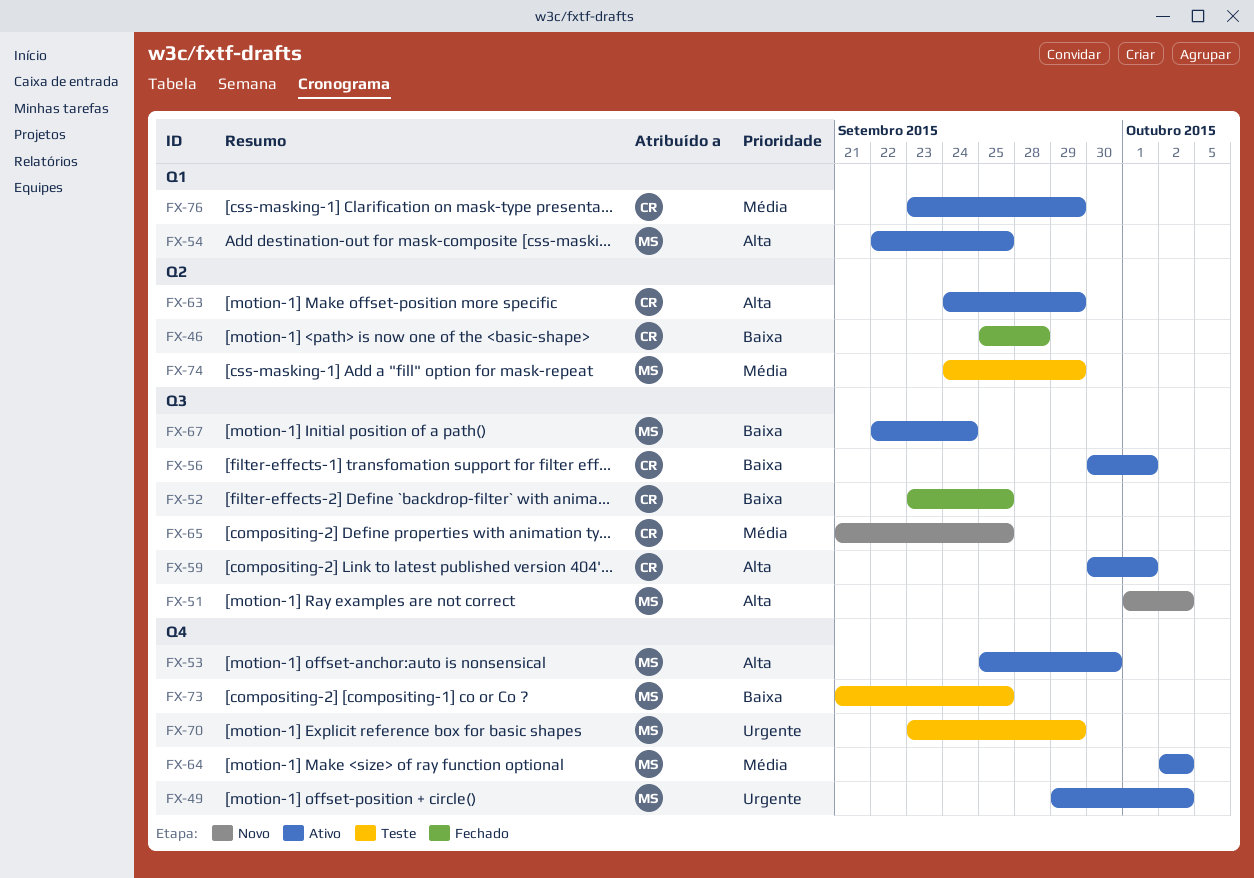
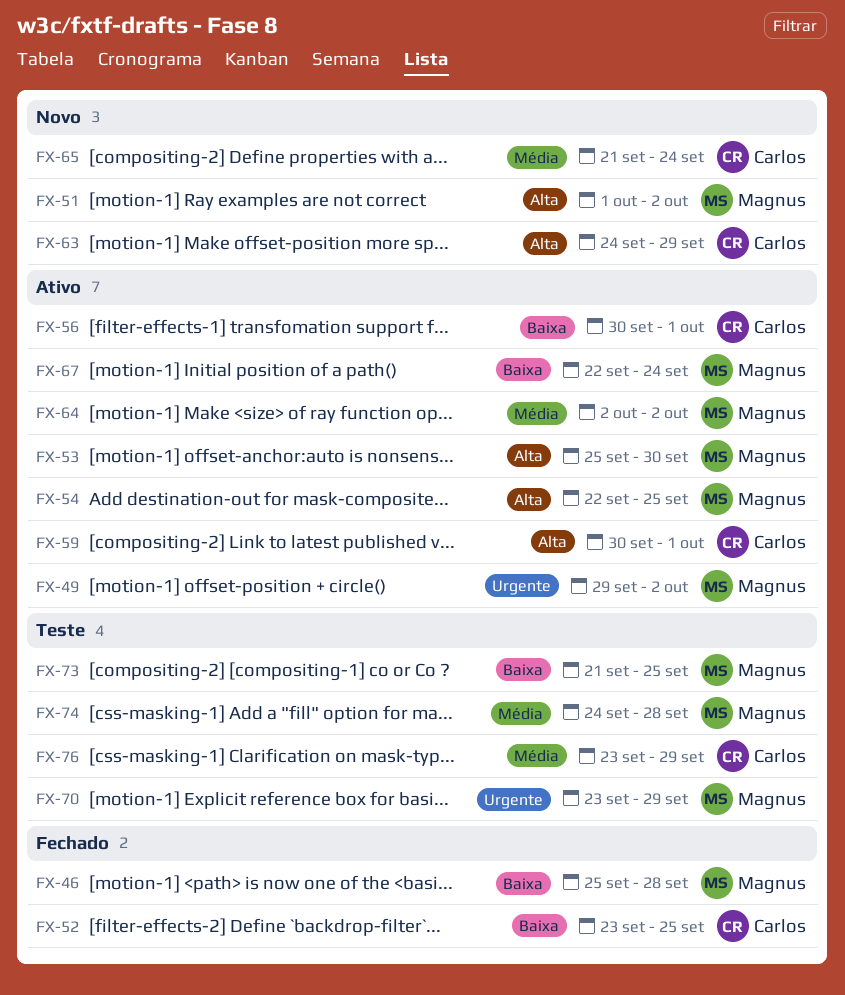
FX-46, owner: Carlos -> Magnus
FX-63, status: Ativo -> Novo
FX-65, due: Sep 25 -> Sep 24
FX-74, due: Sep 29 -> Sep 28
FX-76, status: Ativo -> Teste

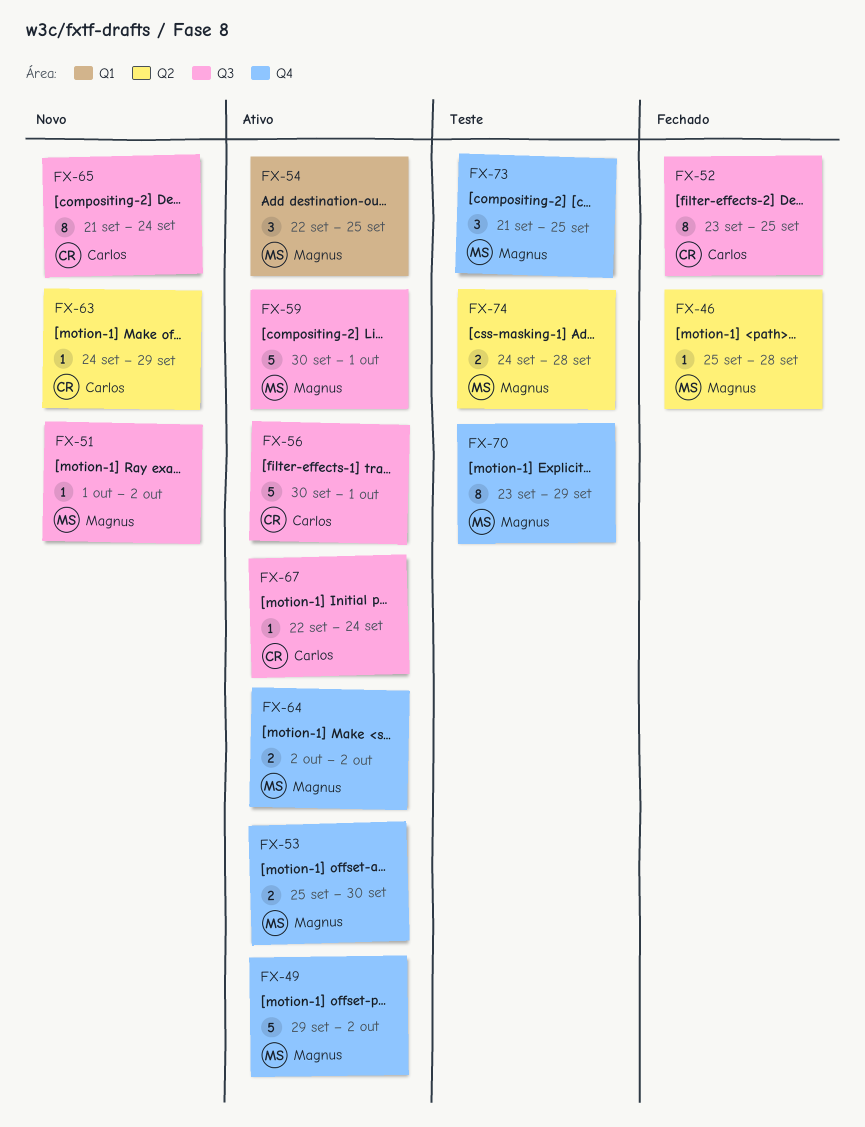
FX-59, owner: Carlos -> Magnus
FX-67, owner: Magnus -> Carlos
FX-76: present -> none

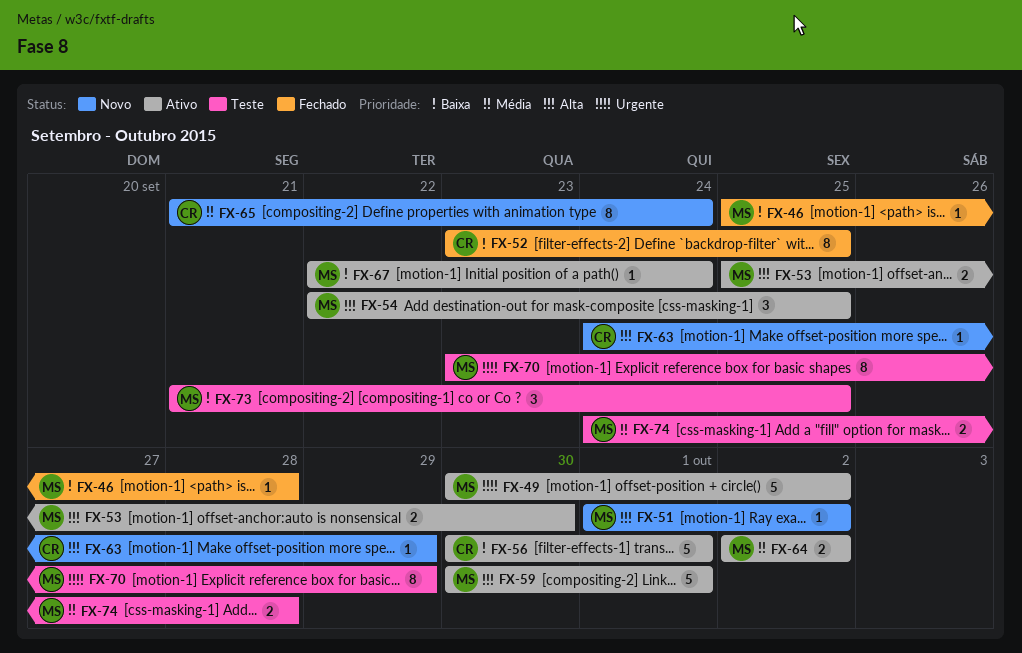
FX-49, start: Sep 29 -> Sep 30
FX-67, owner: Carlos -> Magnus

